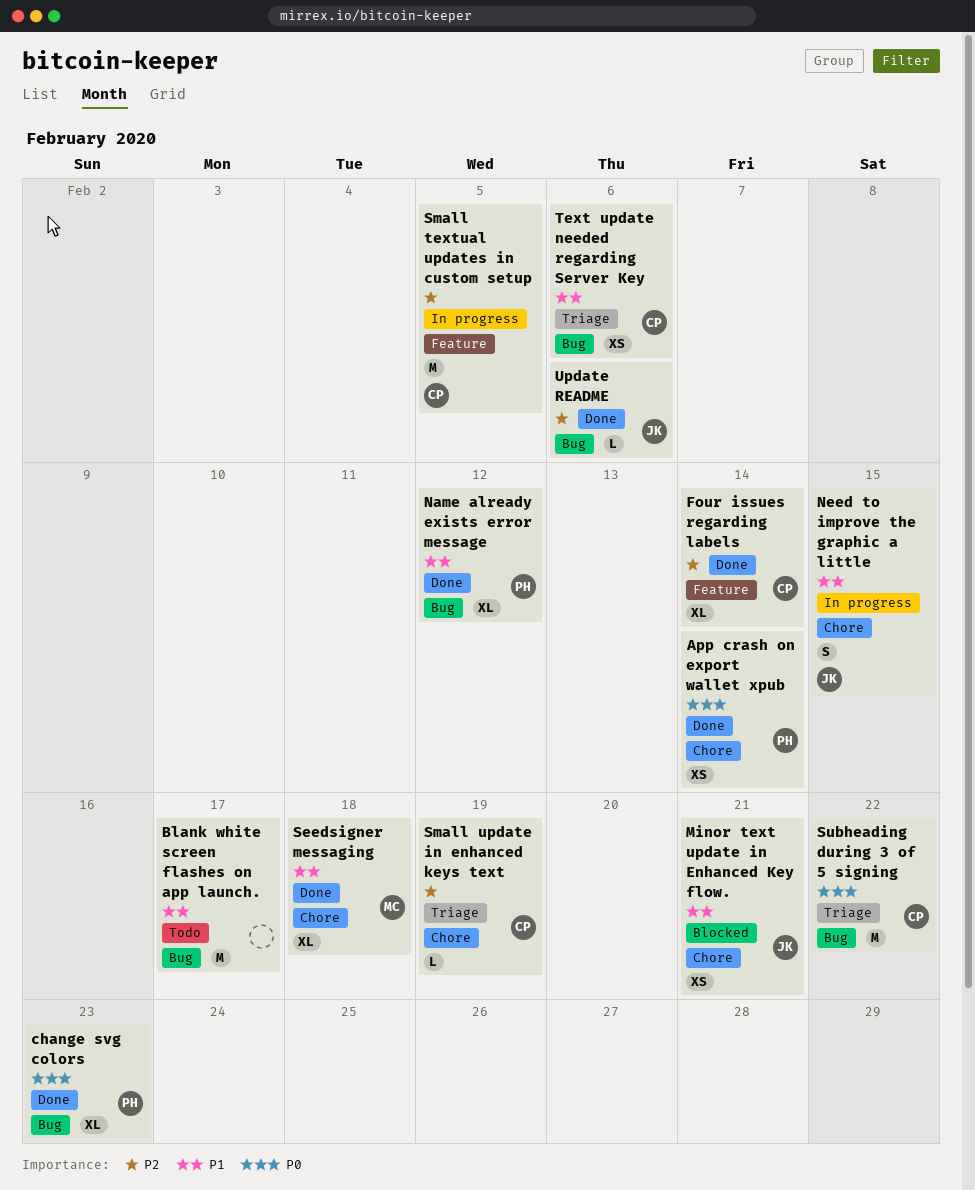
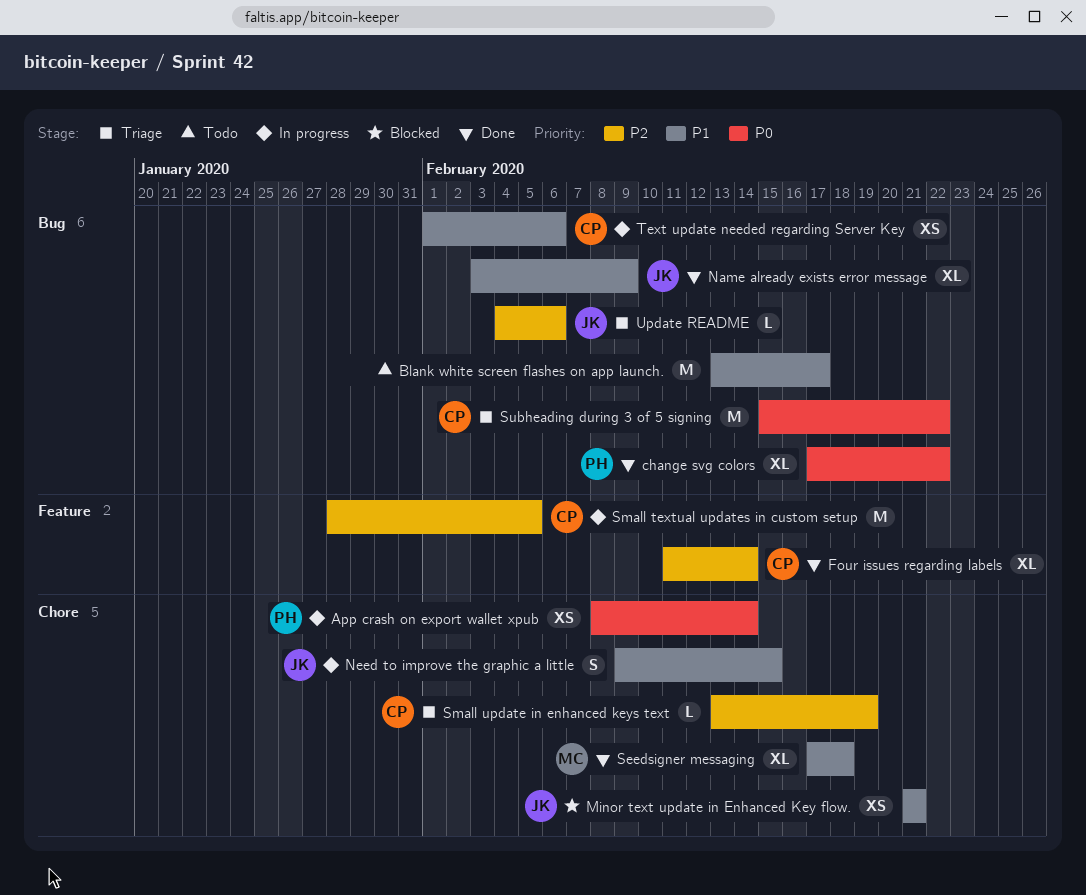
App crash on export wallet xpub, status: Done -> In progress
change svg colors, due: Feb 23 -> Feb 22
Name already exists error message, owner: PH -> JK
Name already exists error message, due: Feb 12 -> Feb 9
Text update needed regarding Server Key, status: Triage -> In progress
Update README, status: Done -> Triage

